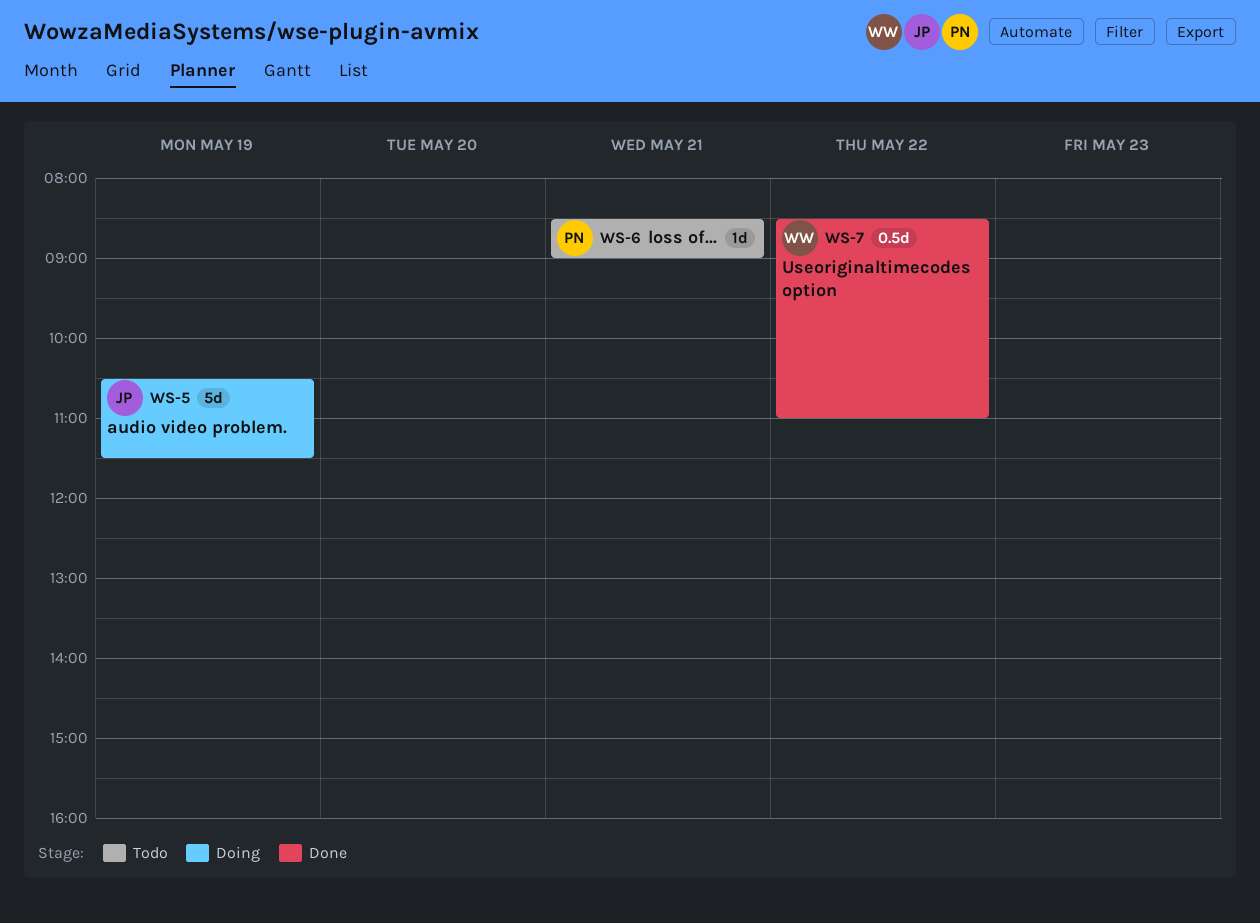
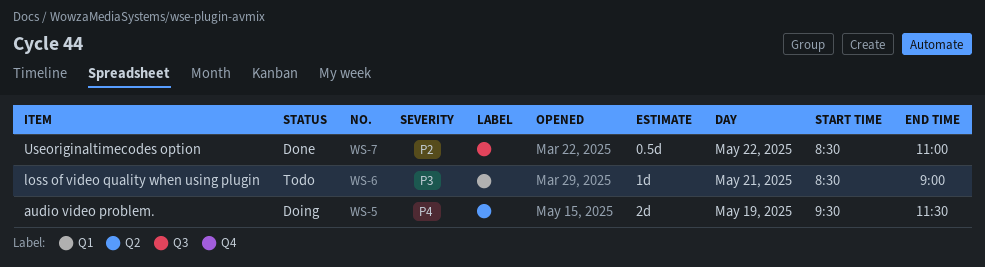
WS-5, estimate: 5d -> 2d
WS-5, begins: 10:30 -> 09:30

